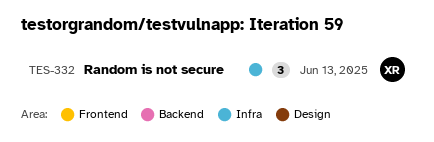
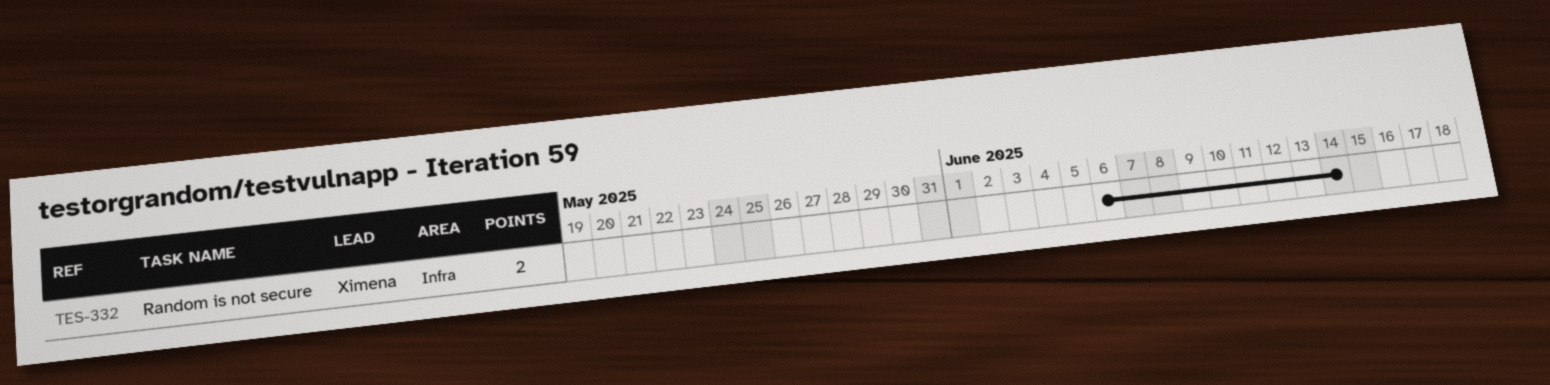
TES-332, estimate: 3 -> 2
TES-332, due: Jun 13 -> Jun 14

